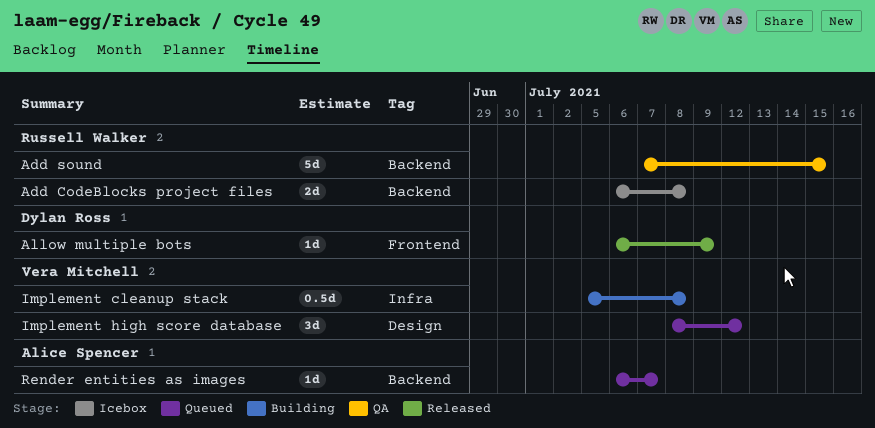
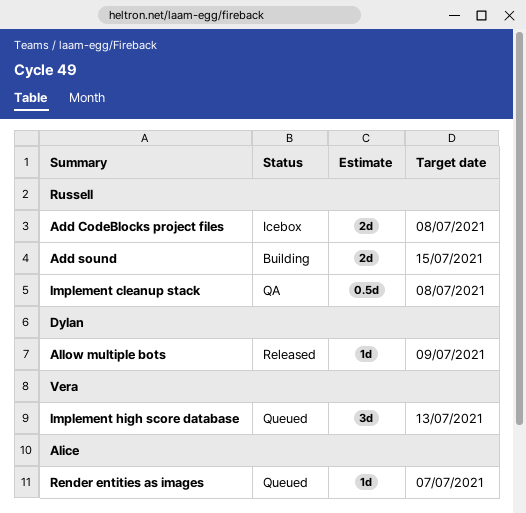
Add sound, status: QA -> Building
Add sound, estimate: 5d -> 2d
Implement cleanup stack, status: Building -> QA
Implement cleanup stack, owner: Vera Mitchell -> Russell Walker
Implement high score database, due: Jul 12 -> Jul 13

